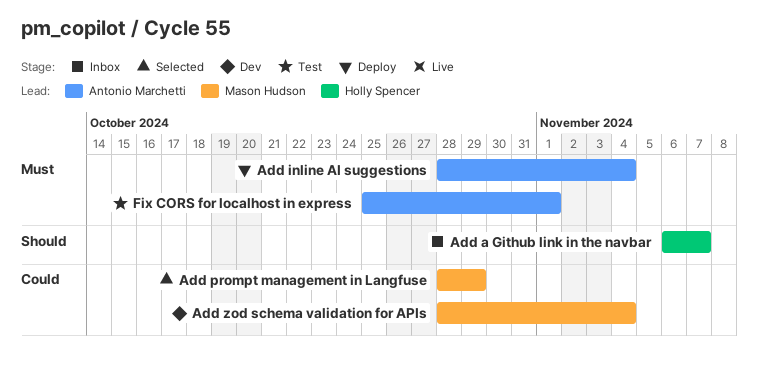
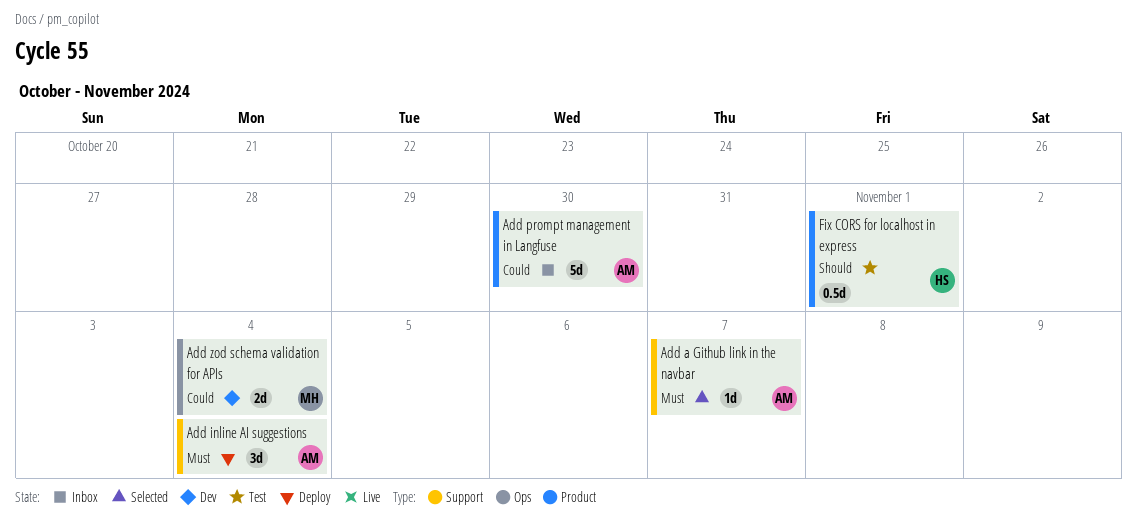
Add a Github link in the navbar, status: Inbox -> Selected
Add a Github link in the navbar, owner: Holly Spencer -> Antonio Marchetti
Add a Github link in the navbar, priority: Should -> Must
Add prompt management in Langfuse, status: Selected -> Inbox
Add prompt management in Langfuse, owner: Mason Hudson -> Antonio Marchetti
Add prompt management in Langfuse, due: Oct 29 -> Oct 30
Fix CORS for localhost in express, owner: Antonio Marchetti -> Holly Spencer
Fix CORS for localhost in express, priority: Must -> Should

